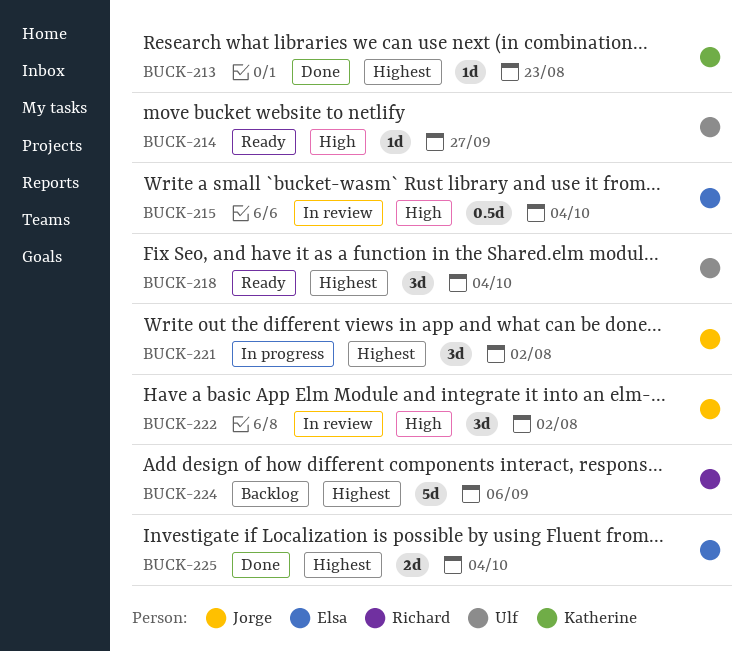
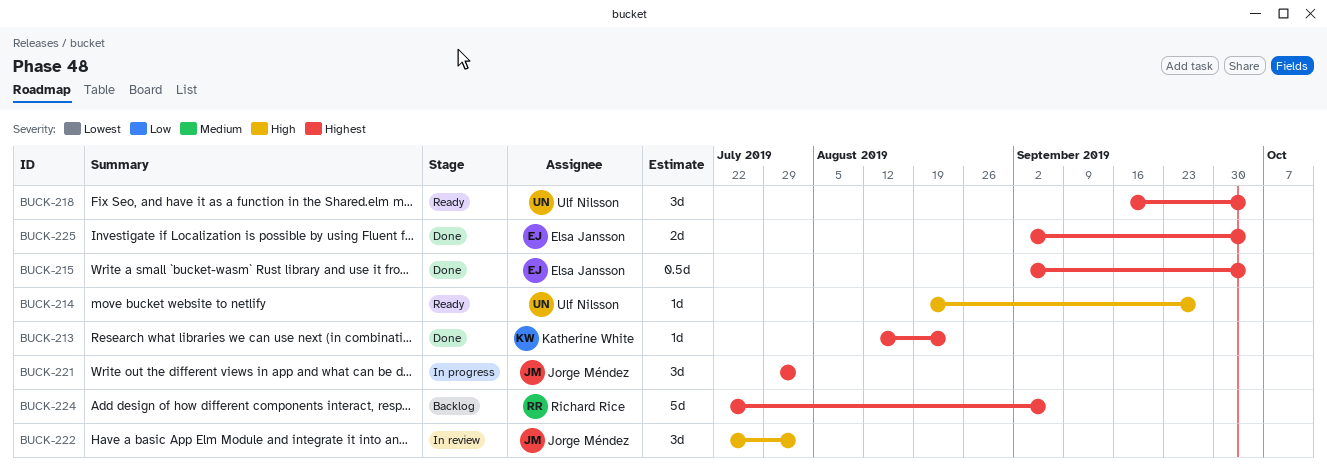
BUCK-215, status: In review -> Done
BUCK-215, priority: High -> Highest

